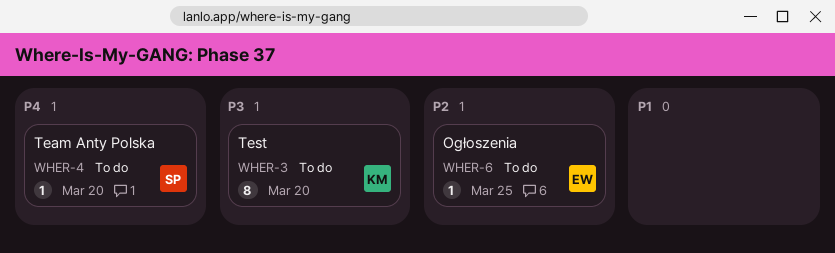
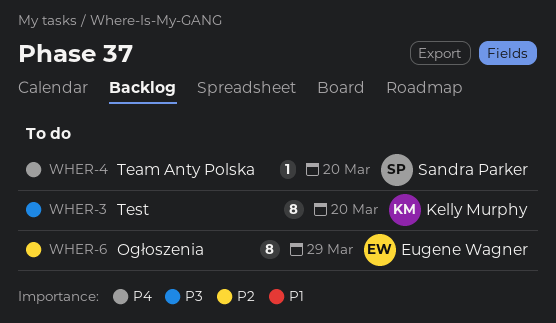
WHER-6, estimate: 1 -> 8
WHER-6, due: Mar 25 -> Mar 29

